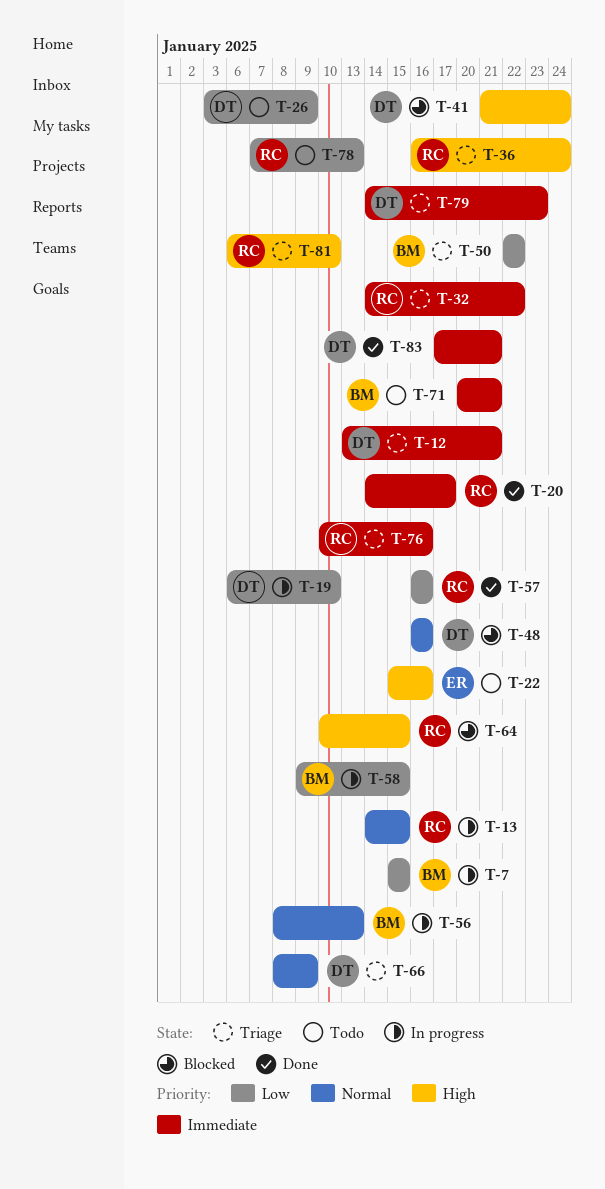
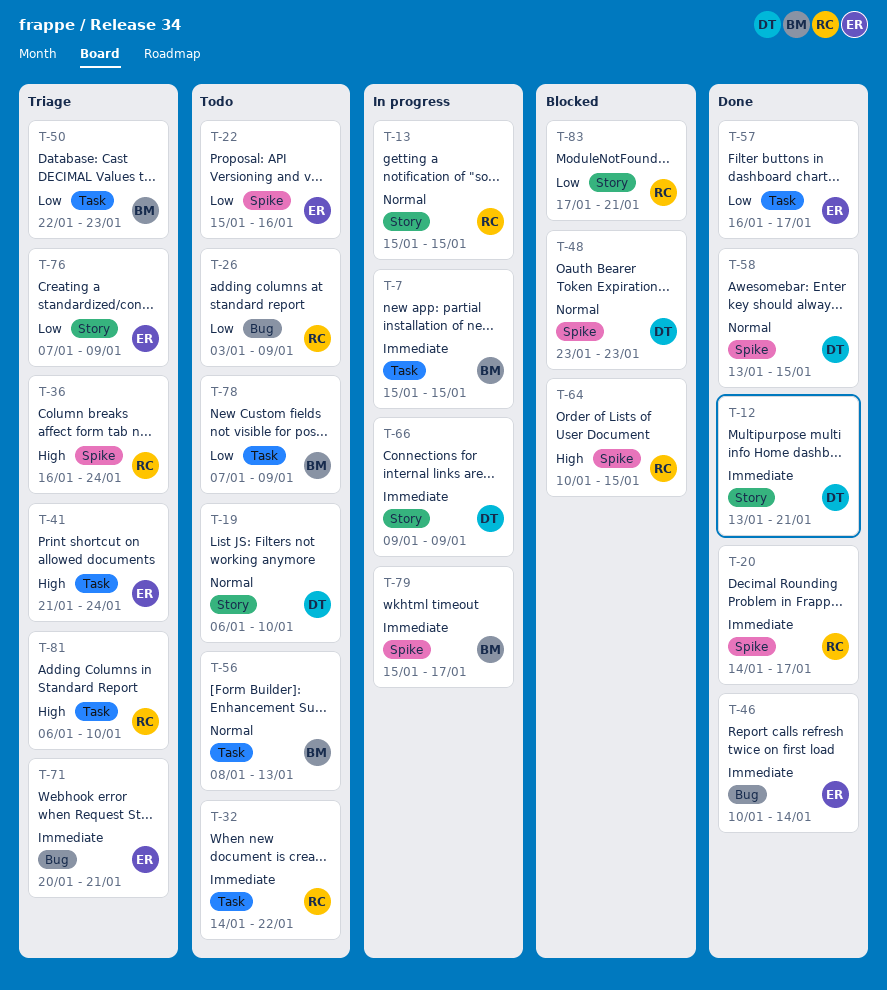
T-7, priority: Low -> Immediate
T-12, status: Triage -> Done
T-13, start: Jan 14 -> Jan 15
T-19, status: In progress -> Todo
T-19, priority: Low -> Normal
T-22, priority: High -> Low
T-26, owner: DT -> RC
T-32, status: Triage -> Todo
T-41, status: Blocked -> Triage
T-41, owner: DT -> ER
T-46: none -> present
T-48, start: Jan 16 -> Jan 23
T-48, due: Jan 16 -> Jan 23
T-50, due: Jan 22 -> Jan 23
T-56, status: In progress -> Todo
T-57, owner: RC -> ER
T-57, due: Jan 16 -> Jan 17
T-58, status: In progress -> Done
T-58, owner: BM -> DT
T-58, priority: Low -> Normal
T-58, start: Jan 9 -> Jan 13
T-66, status: Triage -> In progress
T-66, priority: Normal -> Immediate
T-66, start: Jan 8 -> Jan 9
T-71, status: Todo -> Triage
T-71, owner: BM -> ER
T-76, owner: RC -> ER
T-76, priority: Immediate -> Low
T-76, start: Jan 10 -> Jan 7
T-76, due: Jan 16 -> Jan 9
T-78, owner: RC -> BM
T-78, due: Jan 13 -> Jan 9
T-79, status: Triage -> In progress
T-79, owner: DT -> BM
T-79, start: Jan 14 -> Jan 15
T-79, due: Jan 23 -> Jan 17
T-83, status: Done -> Blocked
T-83, owner: DT -> RC
T-83, priority: Immediate -> Low

